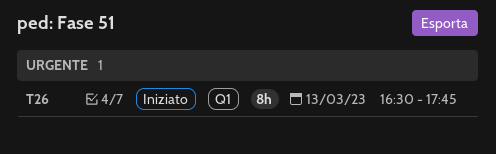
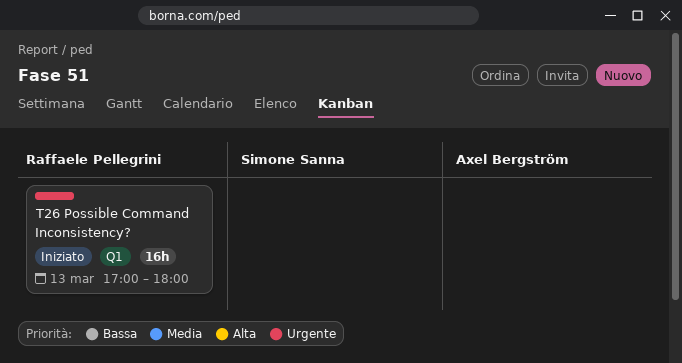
T26, estimate: 8h -> 16h
T26, begins: 16:30 -> 17:00
T26, ends: 17:45 -> 18:00

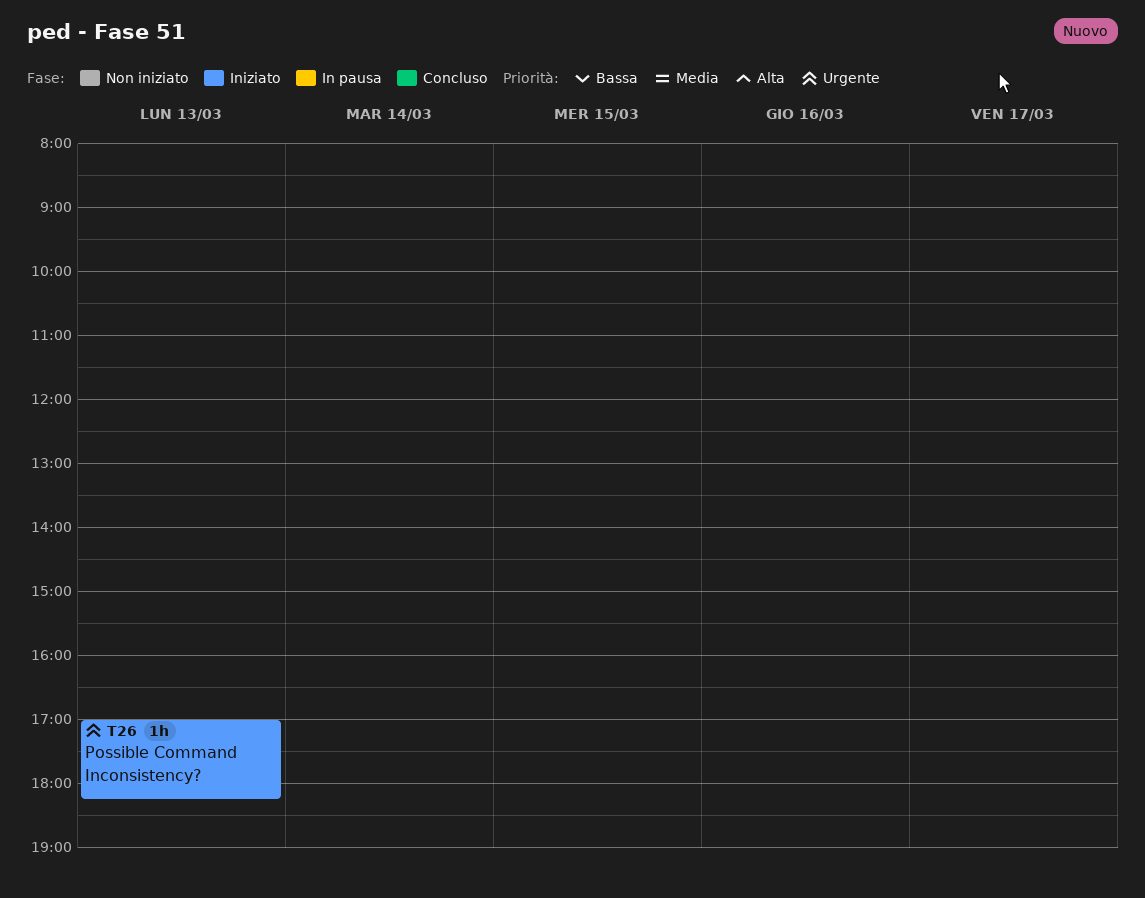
T26, estimate: 16h -> 1h
T26, ends: 18:00 -> 18:15

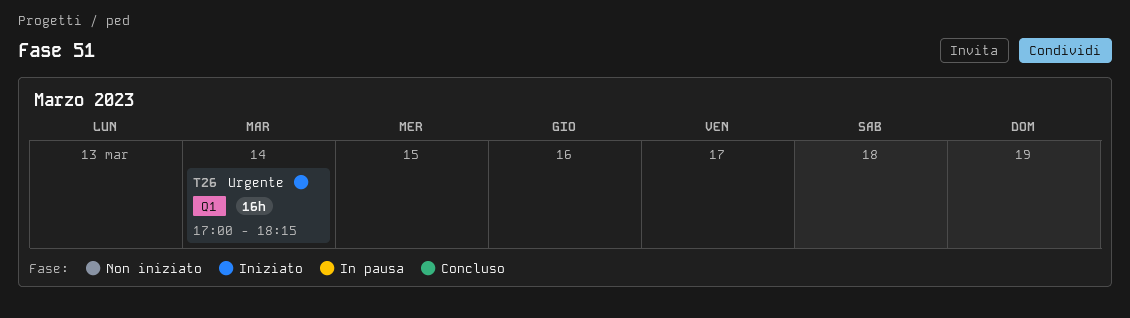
T26, estimate: 1h -> 16h
T26, day: Mar 13 -> Mar 14

